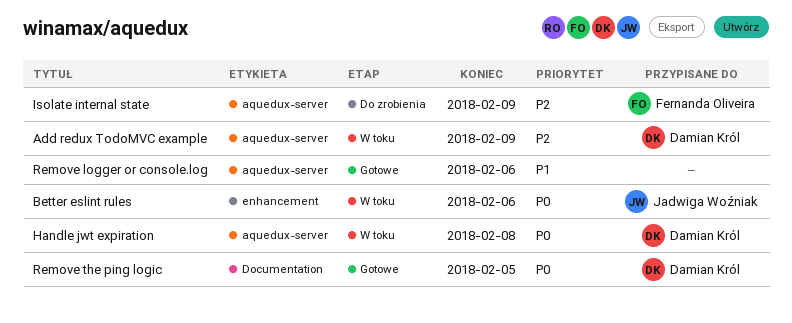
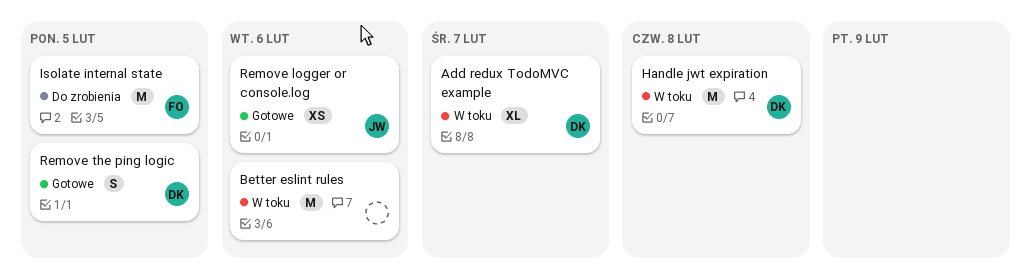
Add redux TodoMVC example, due: Feb 9 -> Feb 7
Better eslint rules, owner: Jadwiga Woźniak -> none
Isolate internal state, due: Feb 9 -> Feb 5
Remove logger or console.log, owner: none -> Jadwiga Woźniak

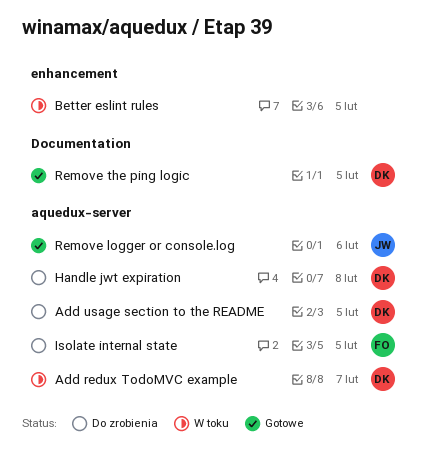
Add usage section to the README: none -> present
Better eslint rules, due: Feb 6 -> Feb 5
Handle jwt expiration, status: W toku -> Do zrobienia

